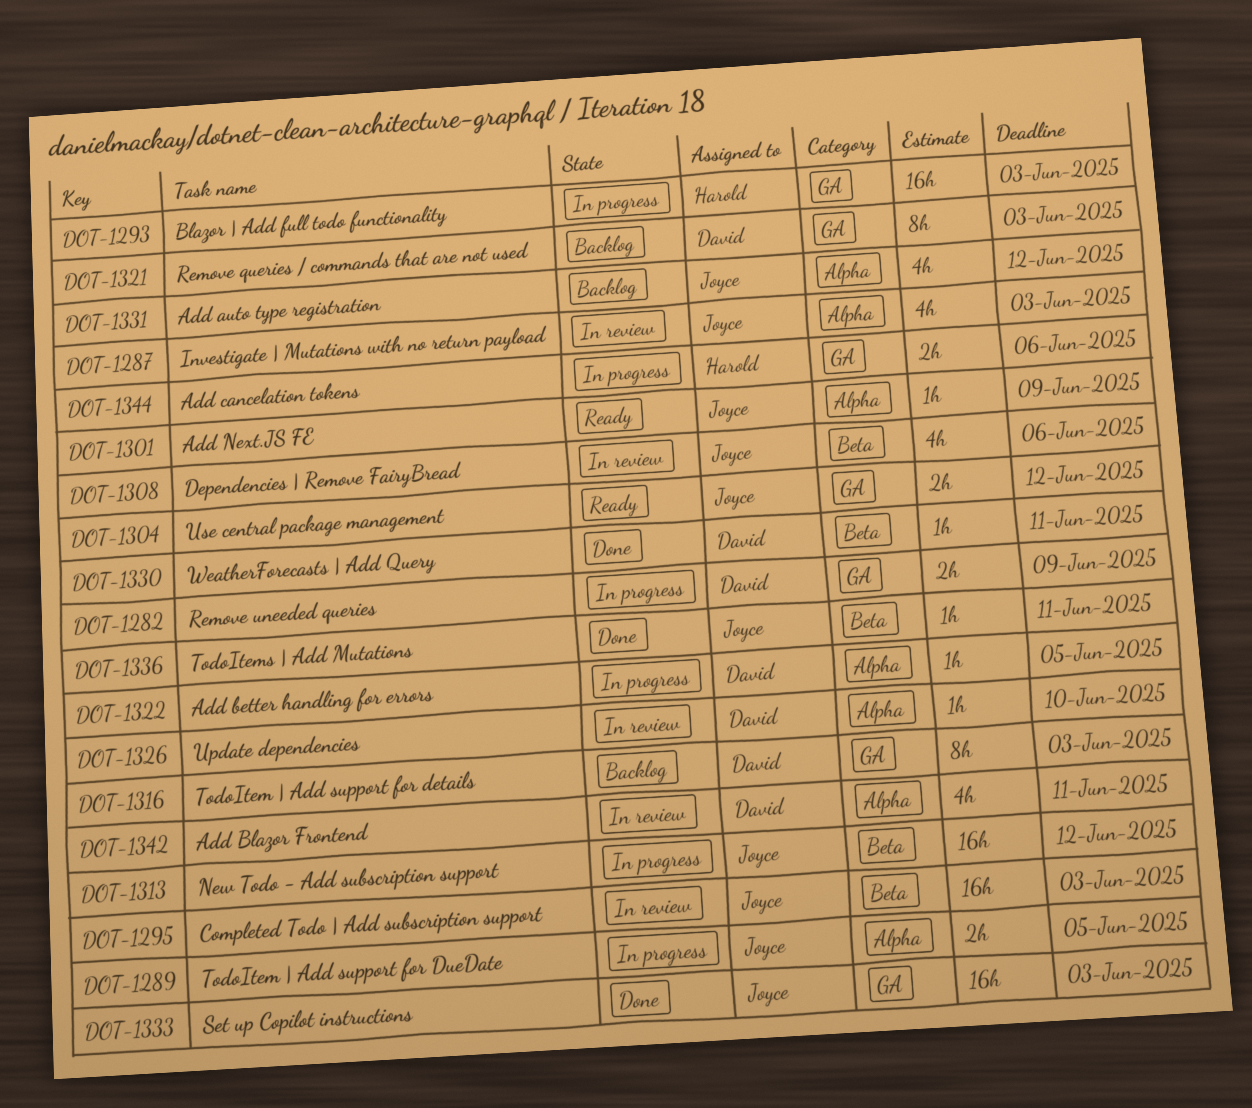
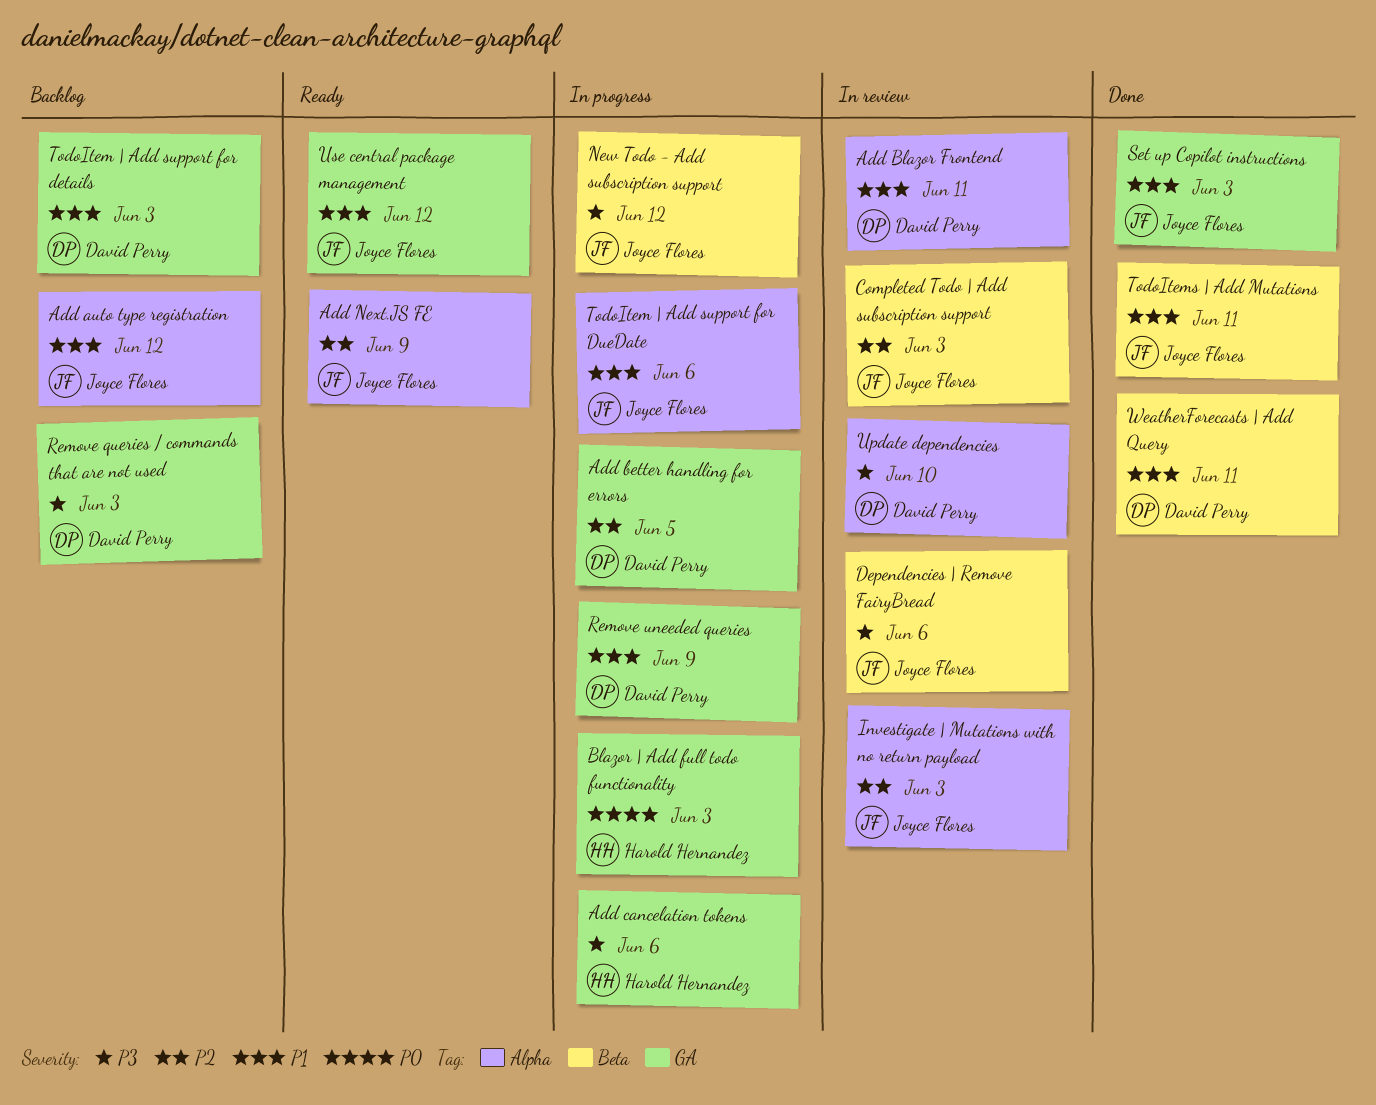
Add better handling for errors, label: Alpha -> GA
TodoItem | Add support for DueDate, due: Jun 5 -> Jun 6

